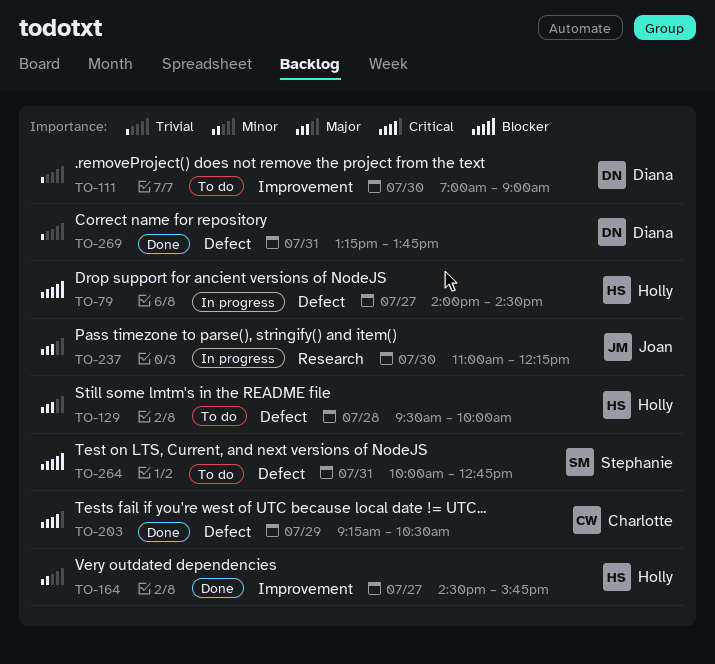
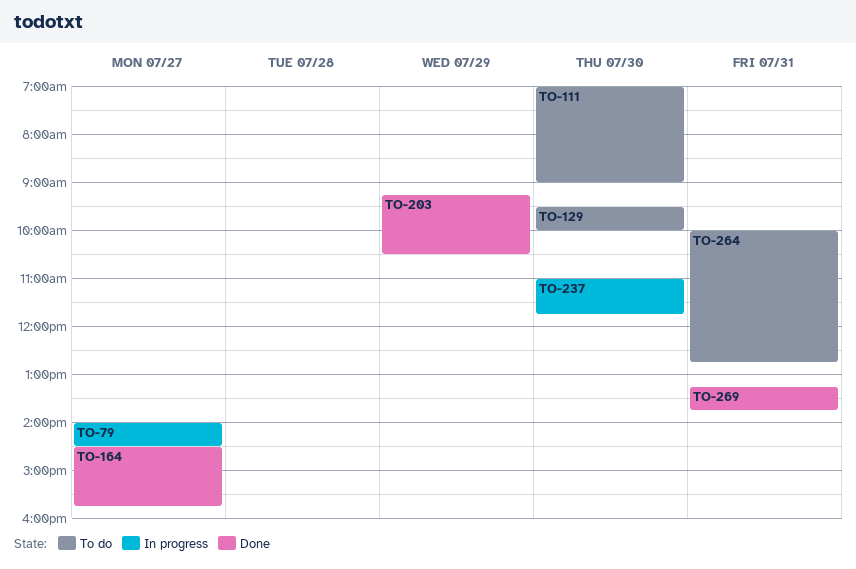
TO-129, day: Jul 28 -> Jul 30
TO-237, ends: 12:15 -> 11:45

